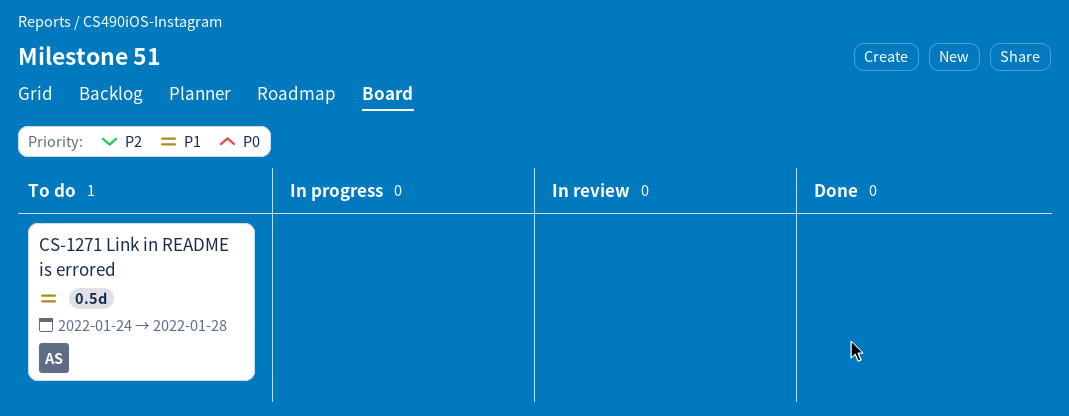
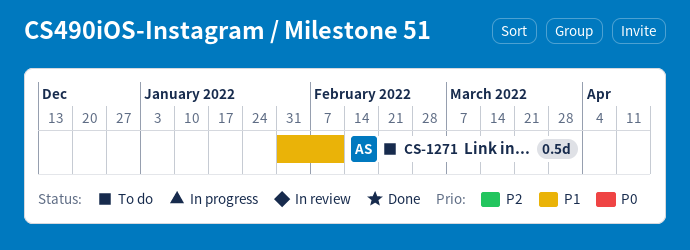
CS-1271, start: Jan 24 -> Jan 31
CS-1271, due: Jan 28 -> Feb 11

